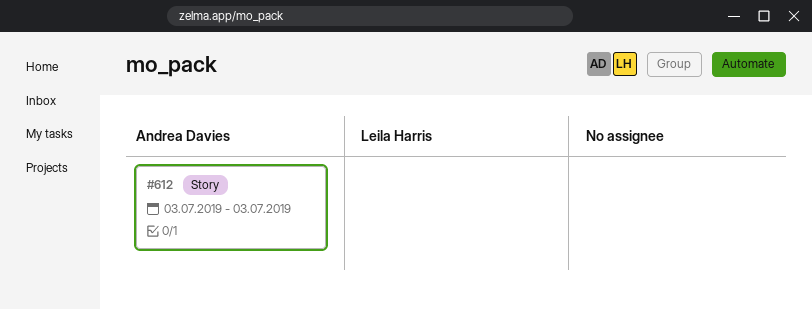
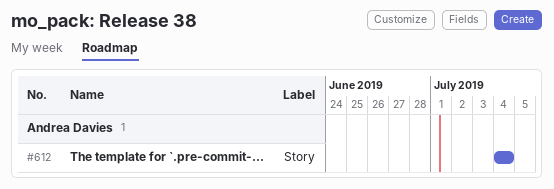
#612, start: Jul 3 -> Jul 4
#612, due: Jul 3 -> Jul 4

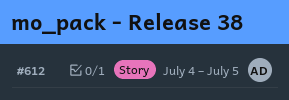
#612, due: Jul 4 -> Jul 5

